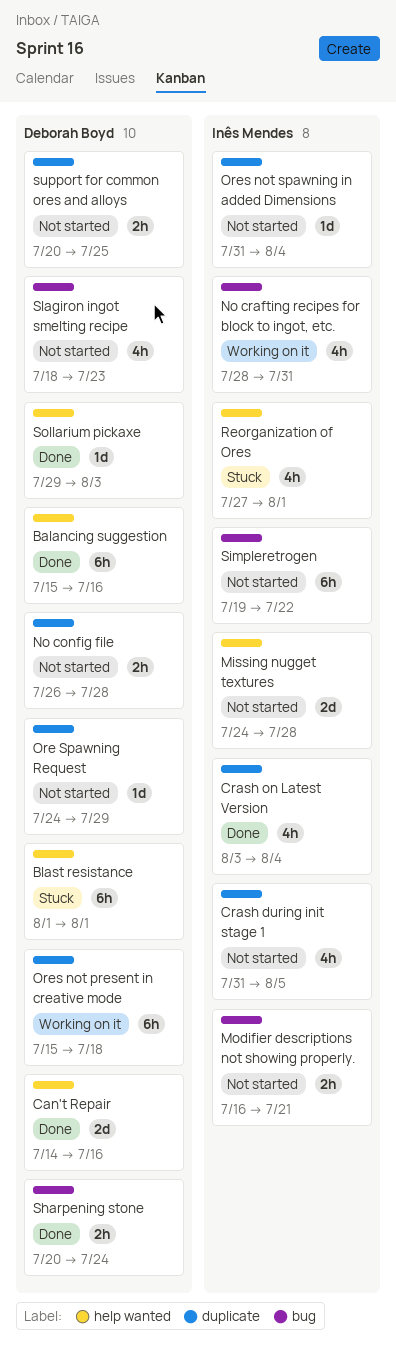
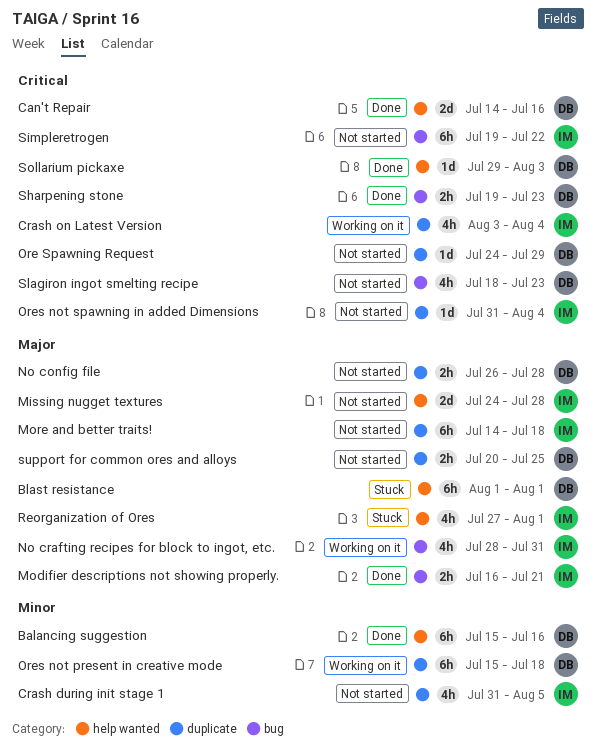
Crash on Latest Version, status: Done -> Working on it
Modifier descriptions not showing properly., status: Not started -> Done
More and better traits!: none -> present
Sharpening stone, start: Jul 20 -> Jul 19
Sharpening stone, due: Jul 24 -> Jul 23

